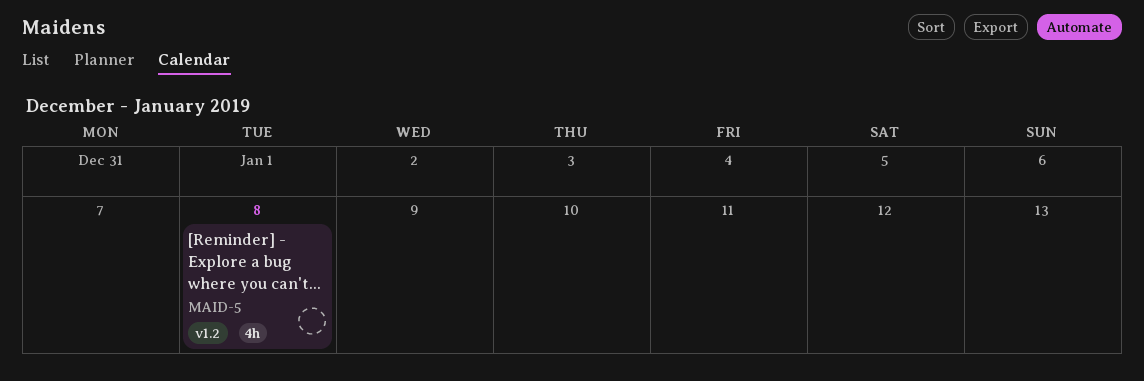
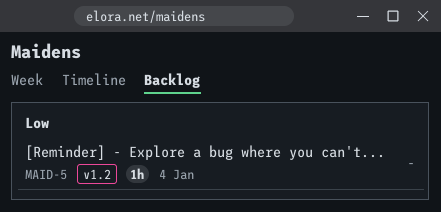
MAID-5, estimate: 4h -> 1h
MAID-5, due: Jan 8 -> Jan 4

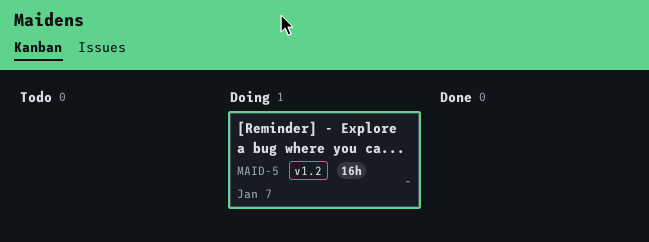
MAID-5, estimate: 1h -> 16h
MAID-5, due: Jan 4 -> Jan 7

